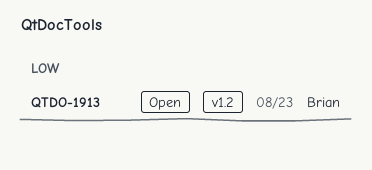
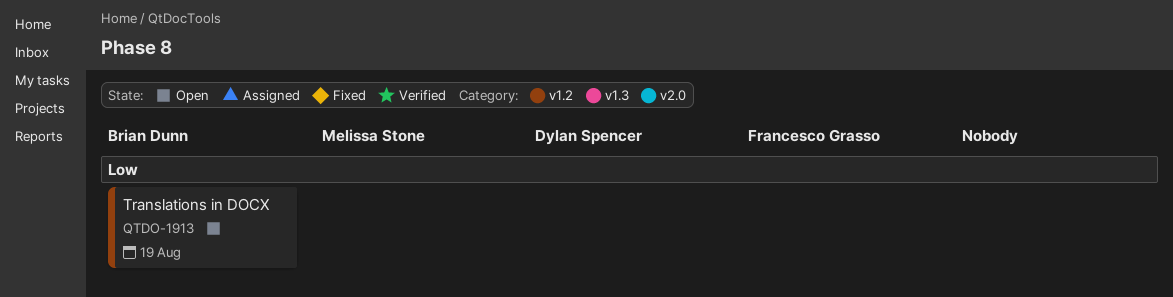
QTDO-1913, due: Aug 23 -> Aug 19

